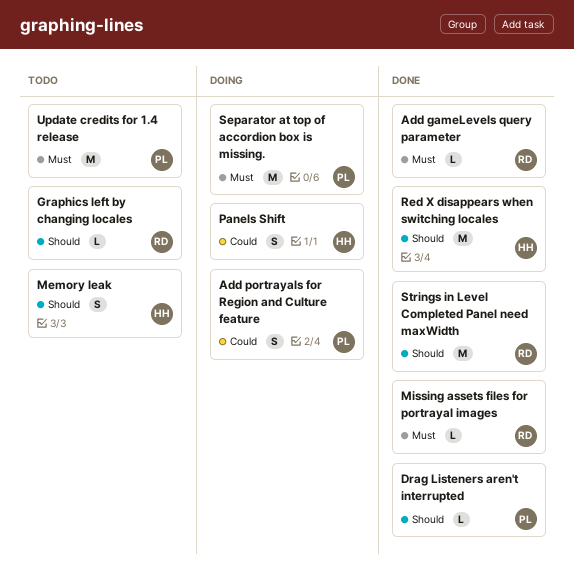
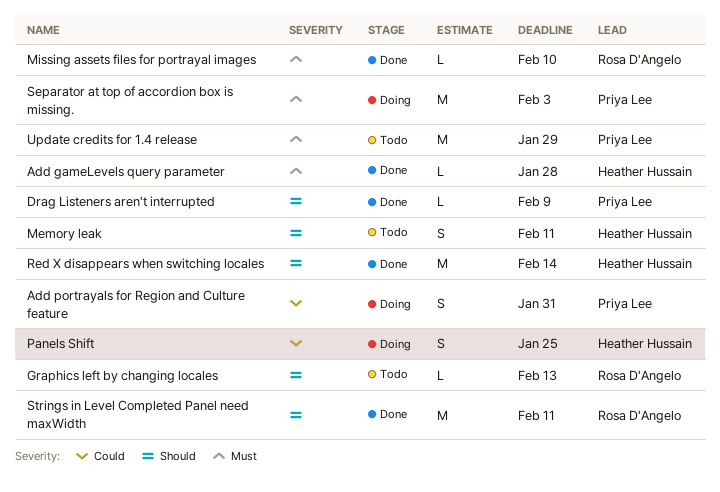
Add gameLevels query parameter, owner: Rosa D'Angelo -> Heather Hussain

